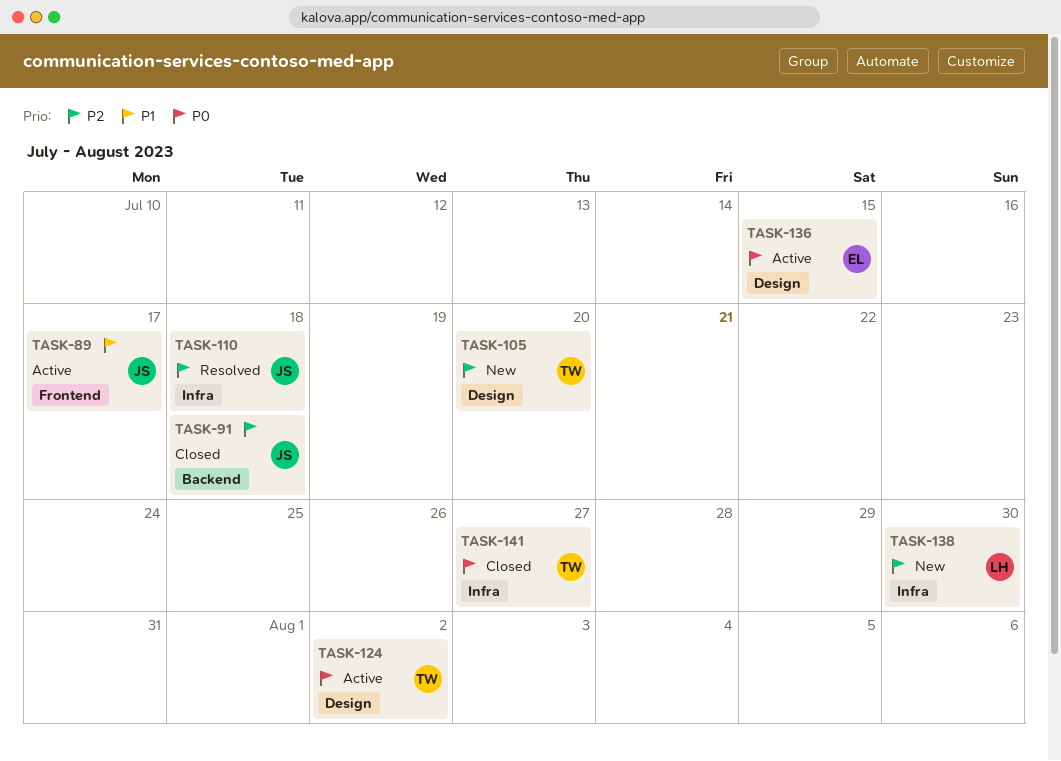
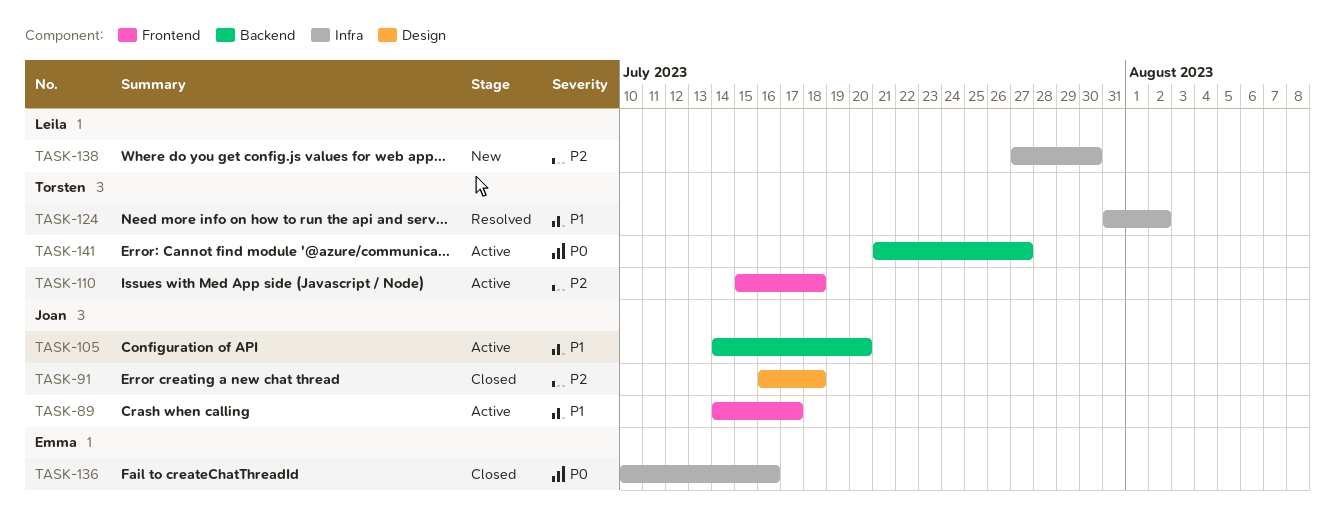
TASK-91, label: Backend -> Design
TASK-105, status: New -> Active
TASK-105, owner: Torsten -> Joan
TASK-105, priority: P2 -> P1
TASK-105, label: Design -> Backend
TASK-110, status: Resolved -> Active
TASK-110, owner: Joan -> Torsten
TASK-110, label: Infra -> Frontend
TASK-124, status: Active -> Resolved
TASK-124, priority: P0 -> P1
TASK-124, label: Design -> Infra
TASK-136, status: Active -> Closed
TASK-136, label: Design -> Infra
TASK-136, due: Jul 15 -> Jul 16
TASK-141, status: Closed -> Active
TASK-141, label: Infra -> Backend

